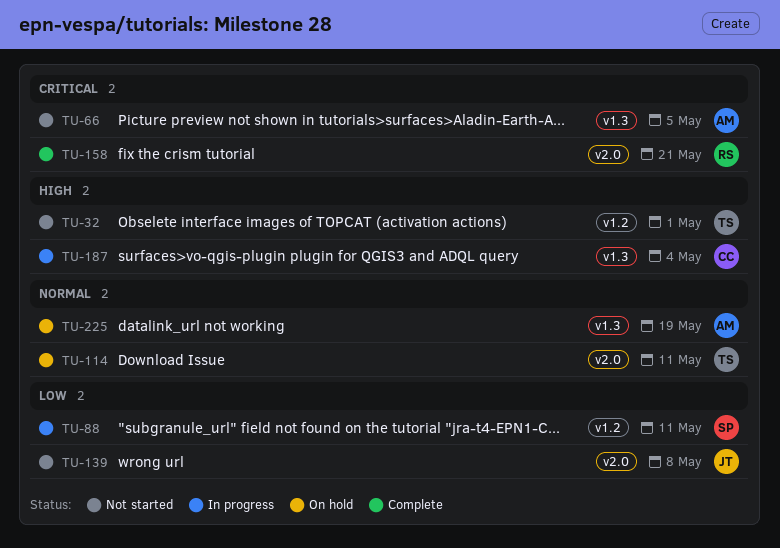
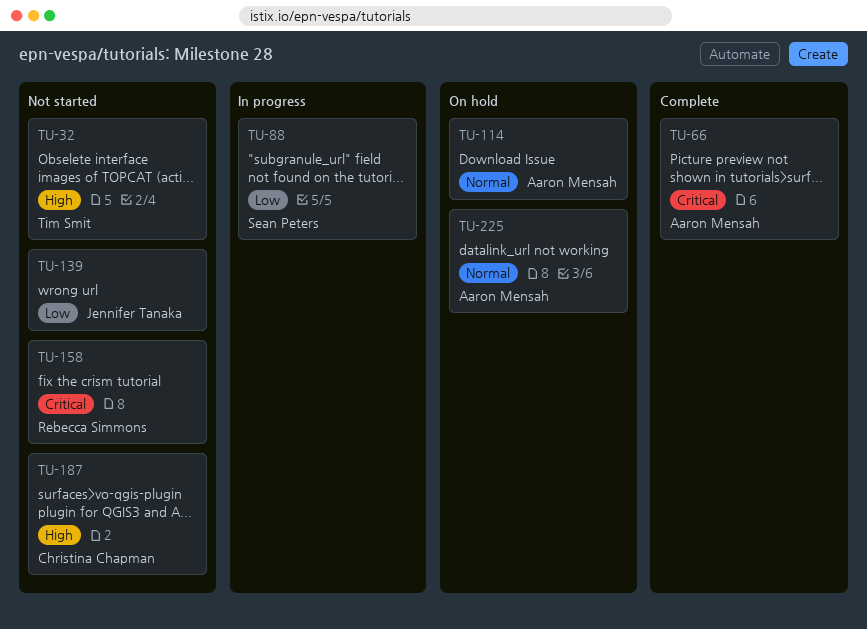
TU-66, status: Not started -> Complete
TU-114, owner: Tim Smit -> Aaron Mensah
TU-158, status: Complete -> Not started
TU-187, status: In progress -> Not started

